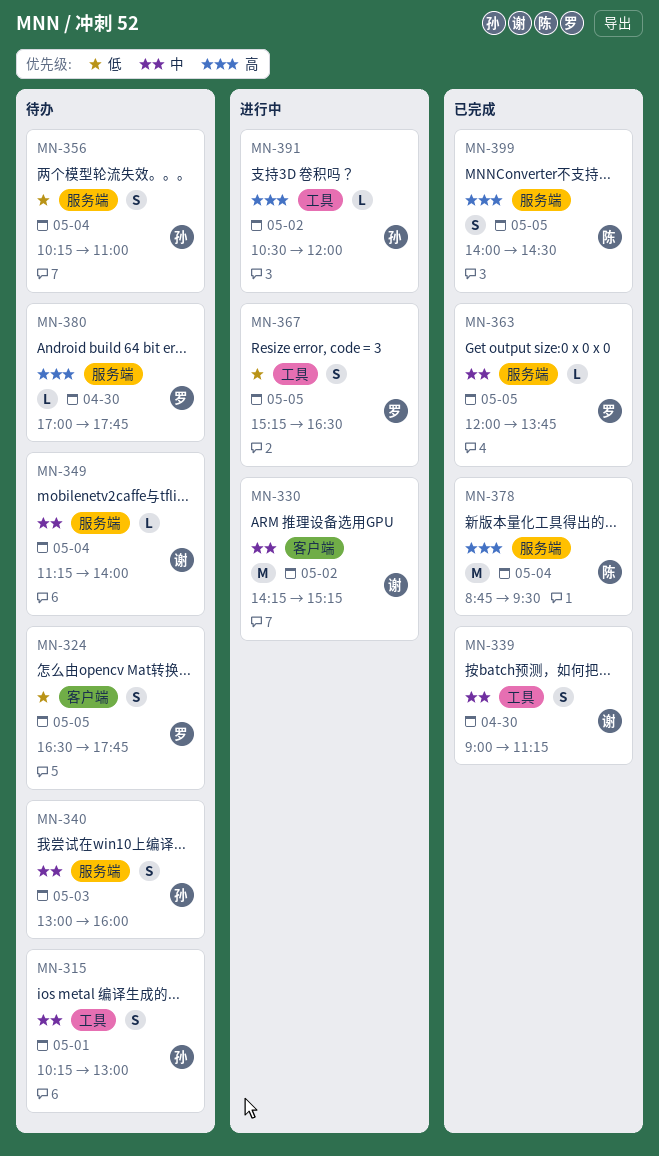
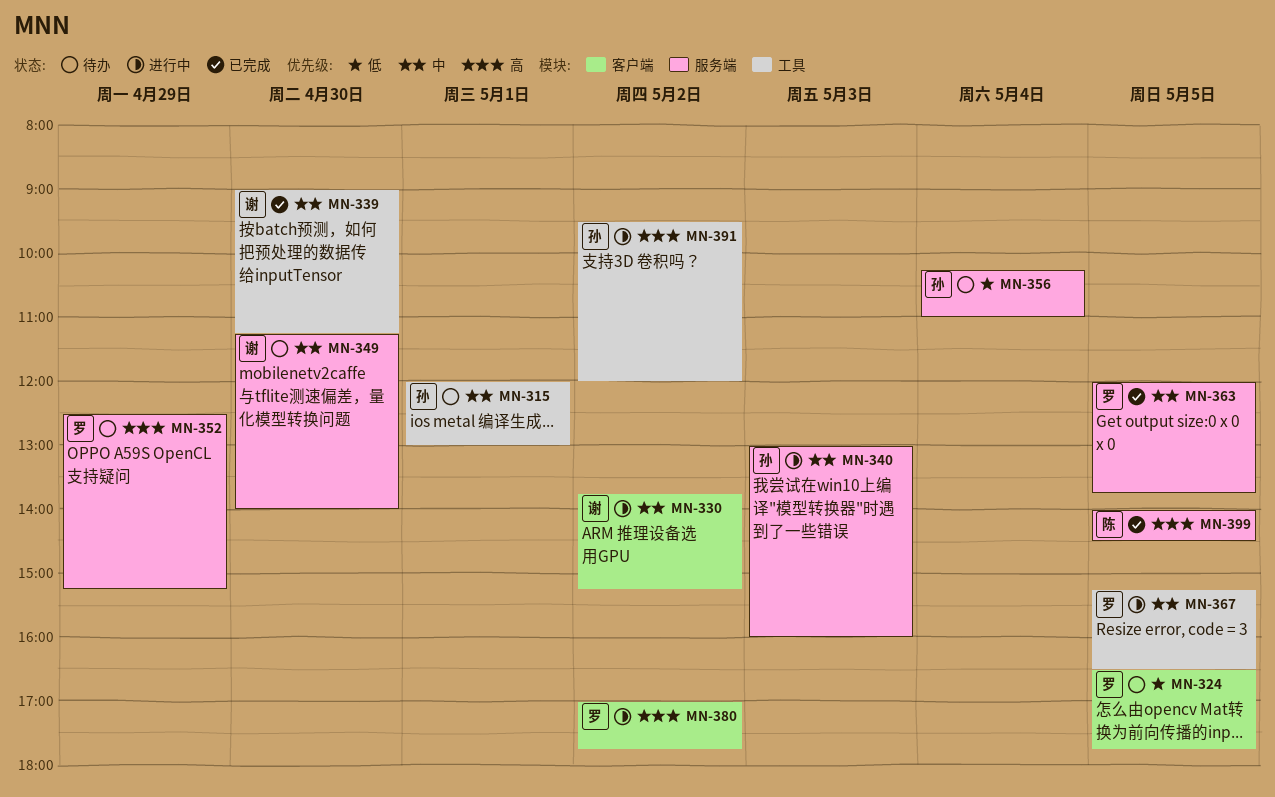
MN-315, begins: 10:15 -> 12:00
MN-330, begins: 14:15 -> 13:45
MN-340, status: 待办 -> 进行中
MN-349, day: May 4 -> Apr 30
MN-352: none -> present
MN-367, priority: 低 -> 中
MN-378: present -> none
MN-380, status: 待办 -> 进行中
MN-380, label: 服务端 -> 客户端
MN-380, day: Apr 30 -> May 2
MN-391, begins: 10:30 -> 09:30

